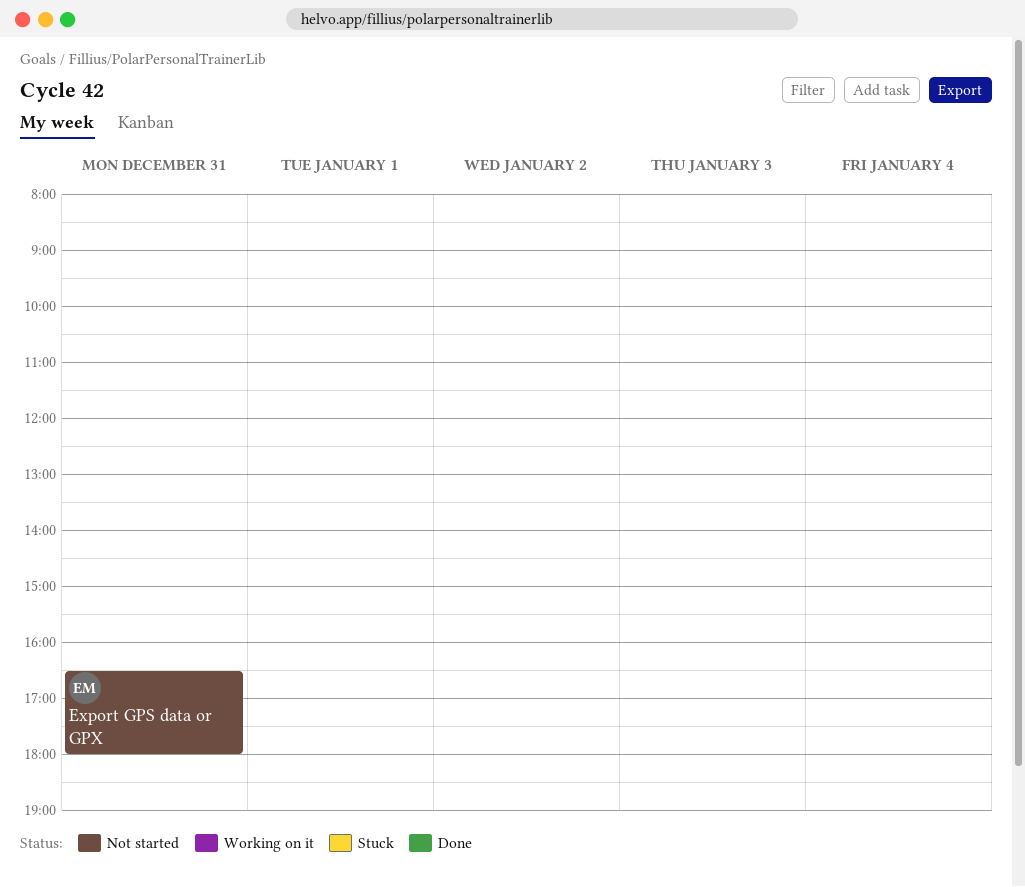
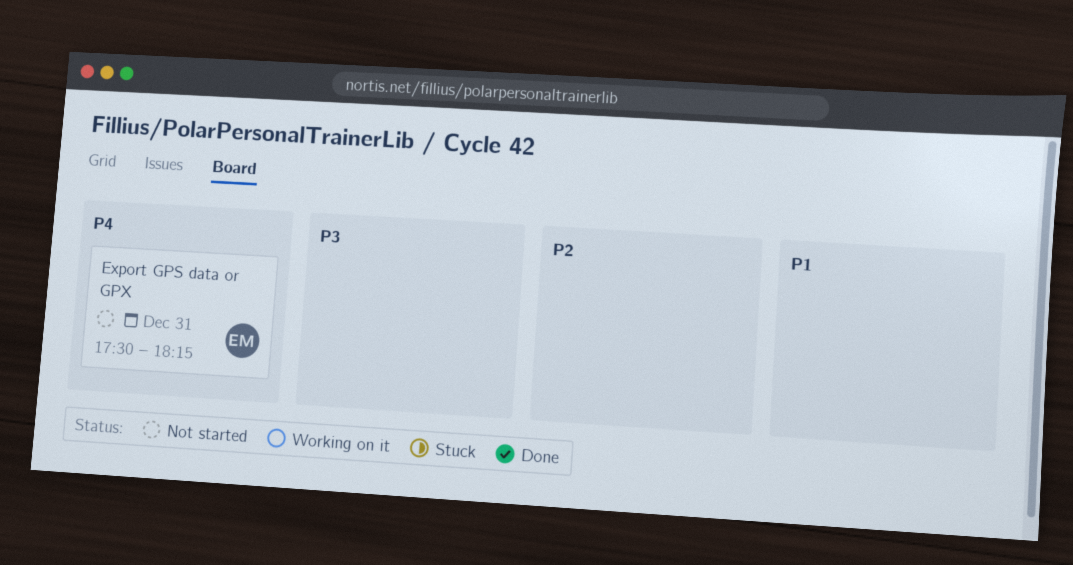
Export GPS data or GPX, begins: 16:30 -> 17:30
Export GPS data or GPX, ends: 18:00 -> 18:15

